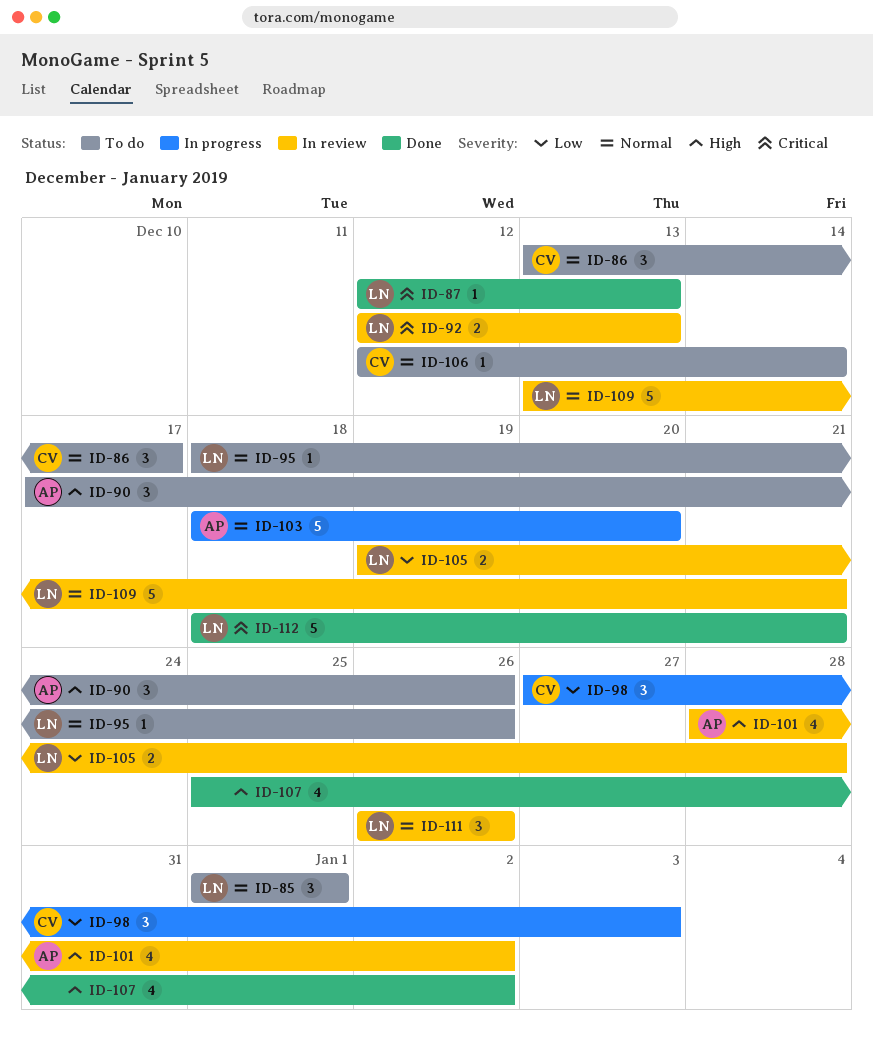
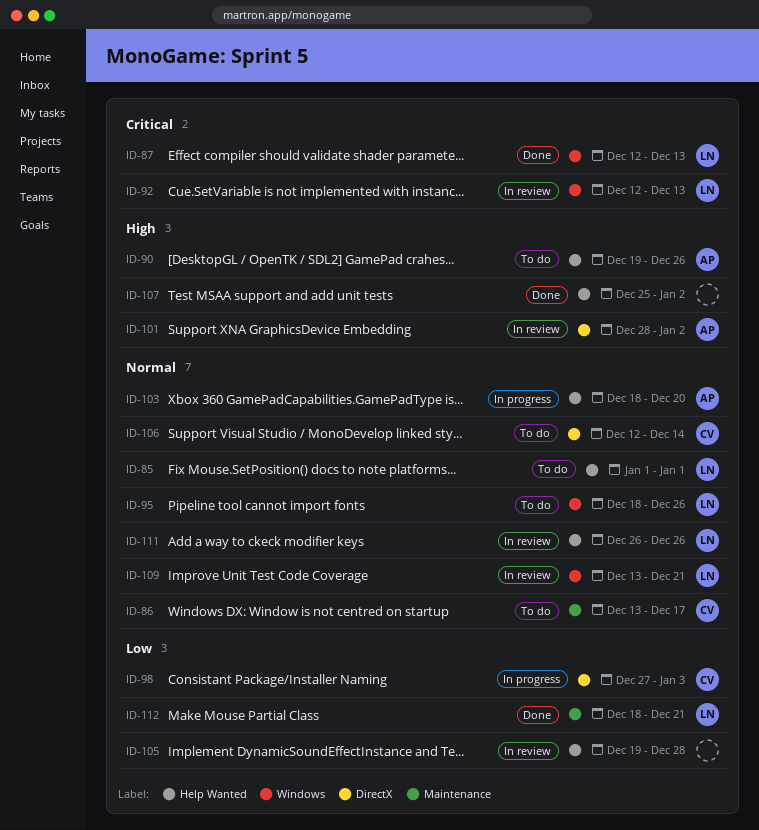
ID-90, start: Dec 17 -> Dec 19
ID-105, owner: LN -> none
ID-112, priority: Critical -> Low

